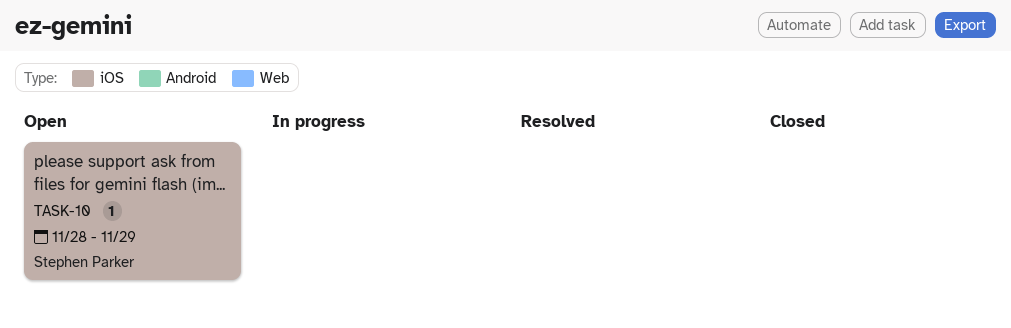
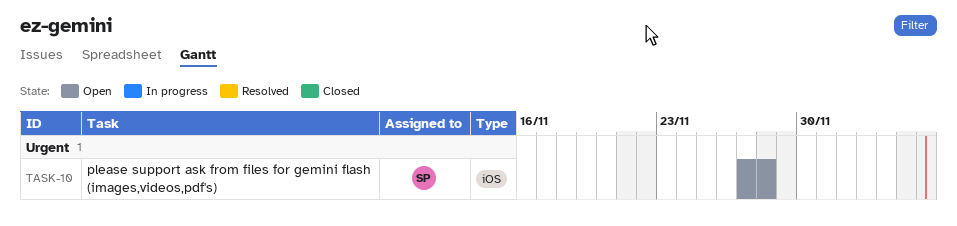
TASK-10, start: Nov 28 -> Nov 27
TASK-10, due: Nov 29 -> Nov 28

